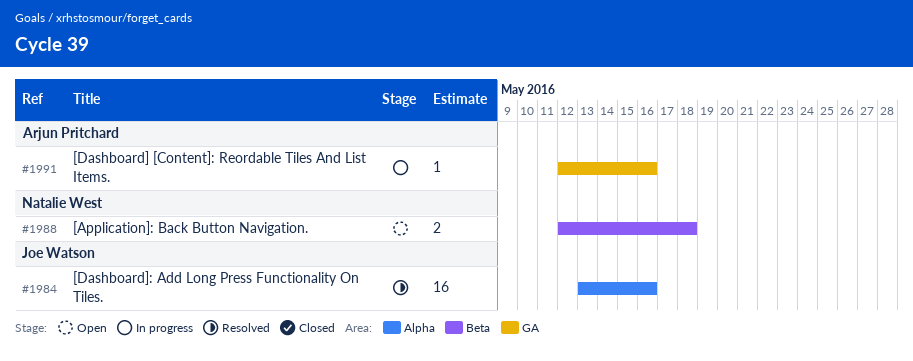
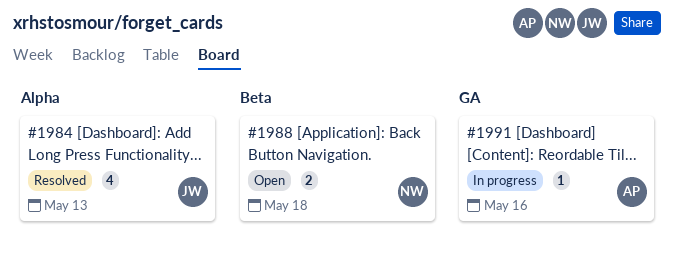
#1984, estimate: 16 -> 4
#1984, due: May 16 -> May 13

